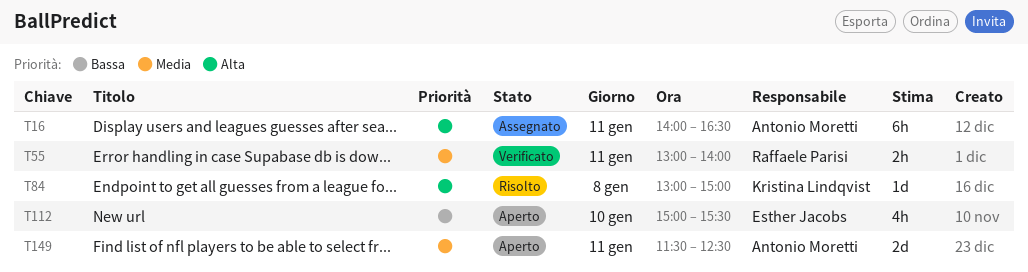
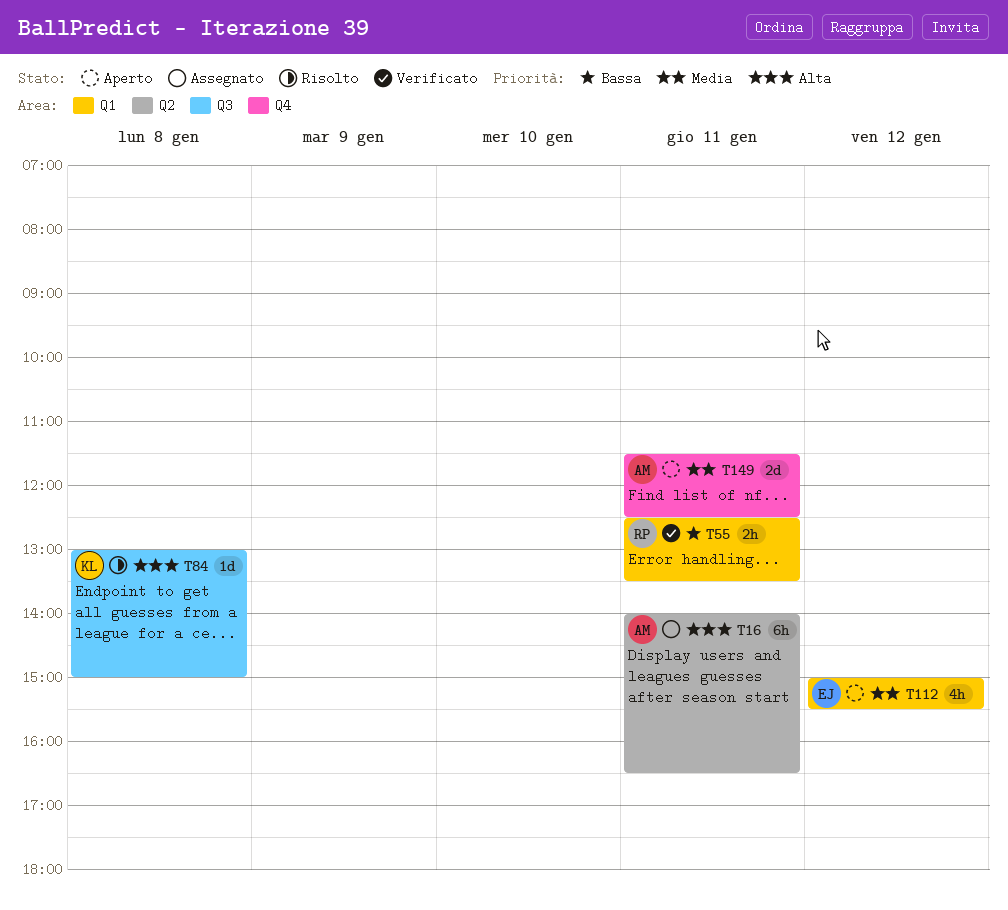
T55, priority: Media -> Bassa
T55, begins: 13:00 -> 12:30
T55, ends: 14:00 -> 13:30
T112, priority: Bassa -> Media
T112, day: Jan 10 -> Jan 12

